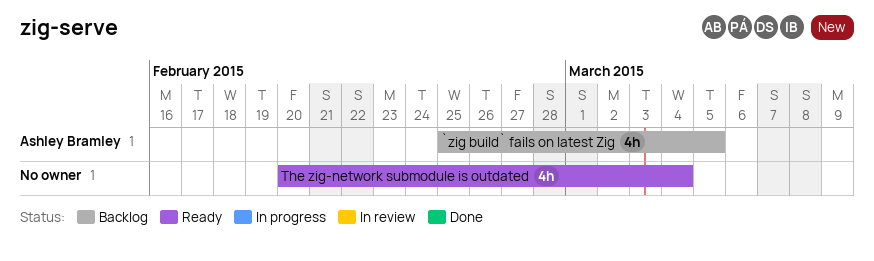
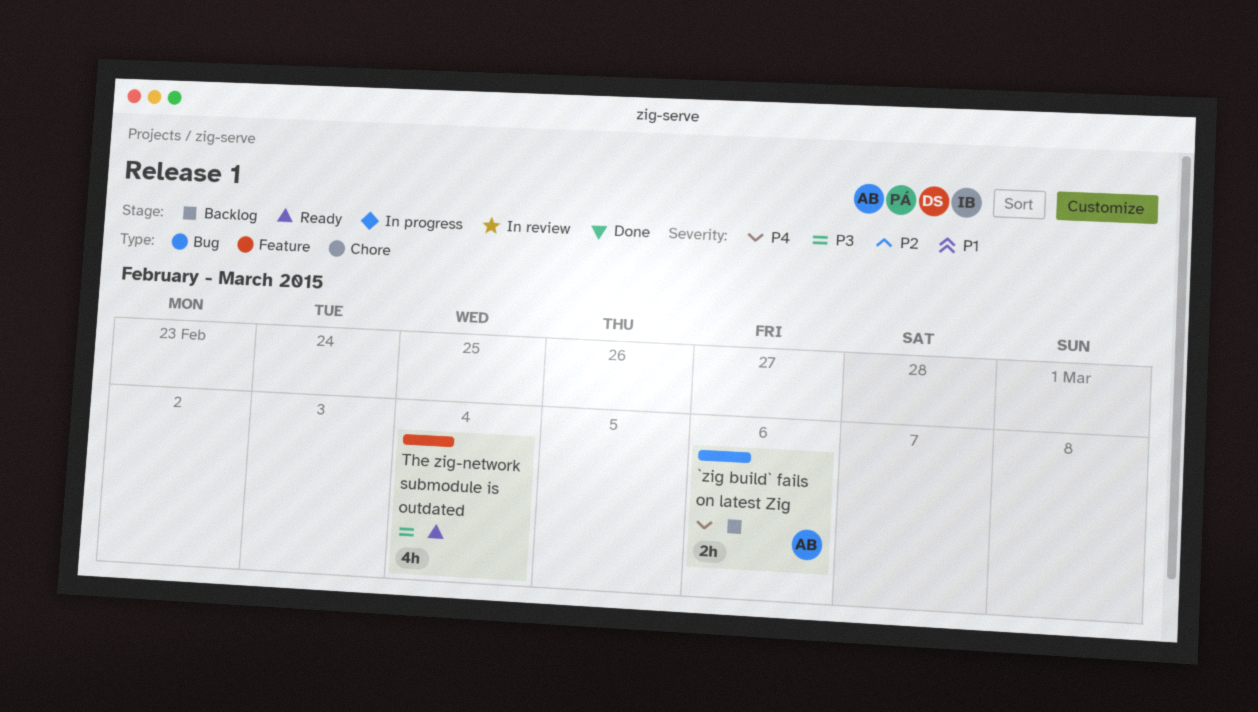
`zig build` fails on latest Zig, estimate: 4h -> 2h
`zig build` fails on latest Zig, due: Mar 5 -> Mar 6

